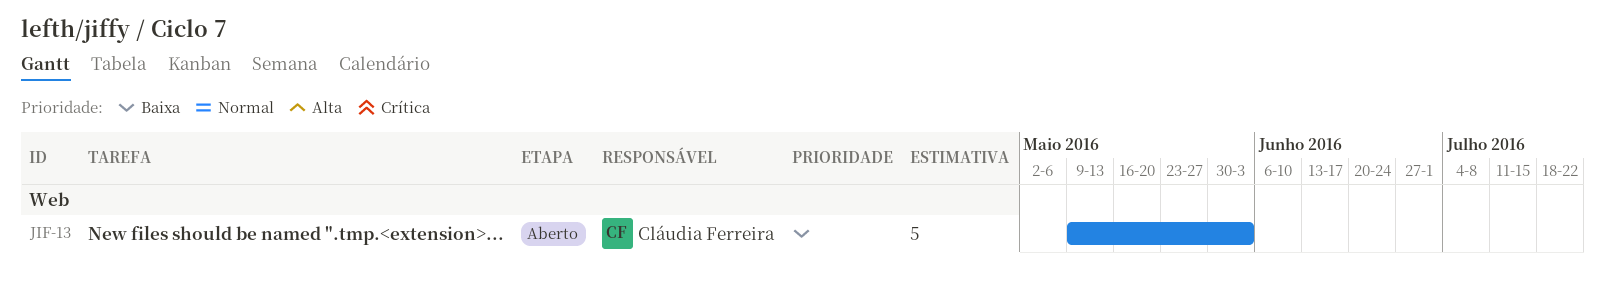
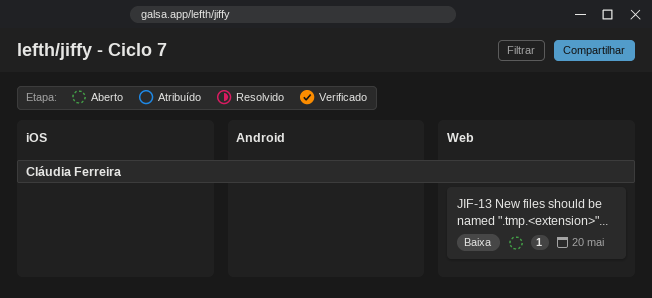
JIF-13, estimate: 5 -> 1
JIF-13, due: Jun 3 -> May 20

